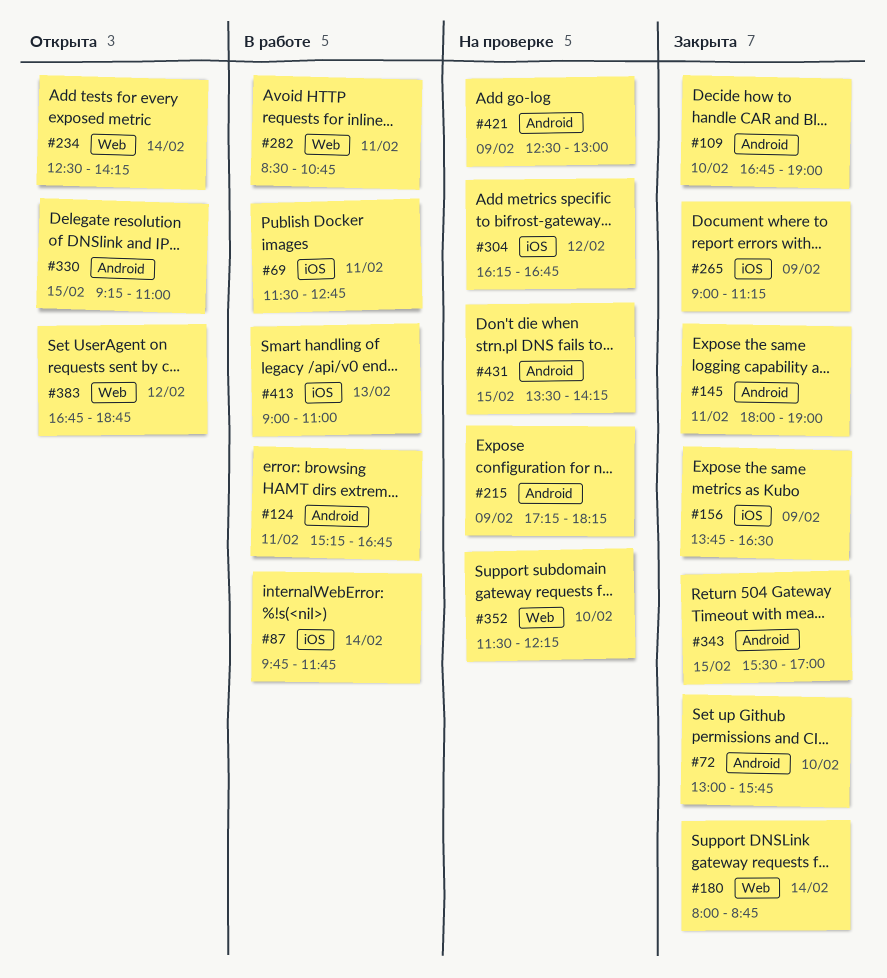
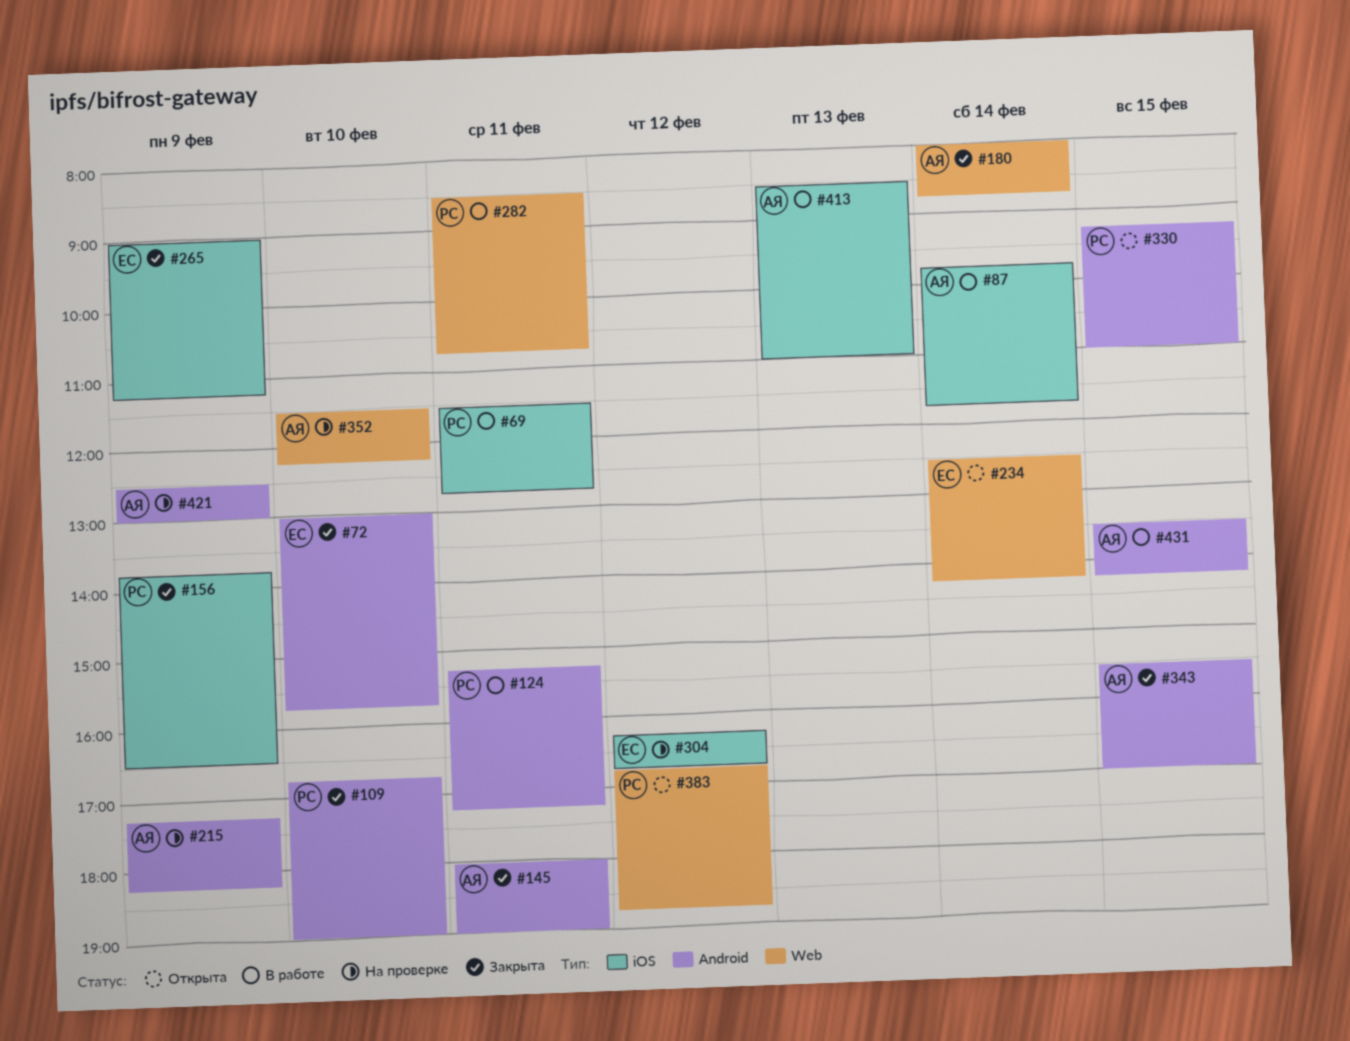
#124, ends: 16:45 -> 17:15
#413, begins: 09:00 -> 08:30
#431, status: На проверке -> В работе

